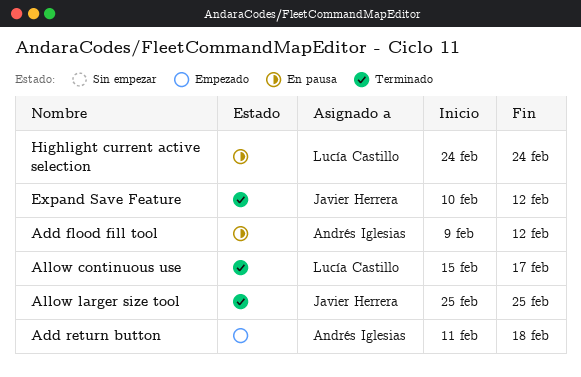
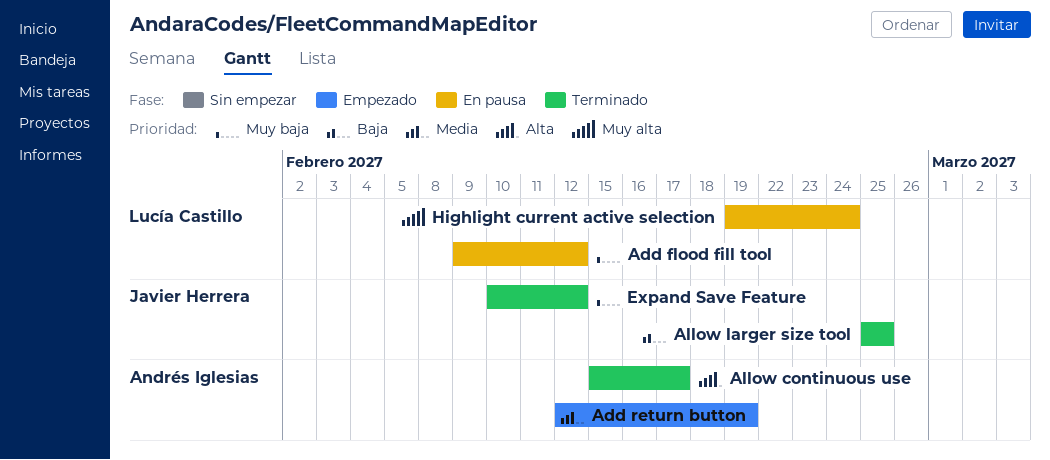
Add flood fill tool, owner: Andrés Iglesias -> Lucía Castillo
Add return button, start: Feb 11 -> Feb 12
Add return button, due: Feb 18 -> Feb 19
Allow continuous use, owner: Lucía Castillo -> Andrés Iglesias
Highlight current active selection, start: Feb 24 -> Feb 19

